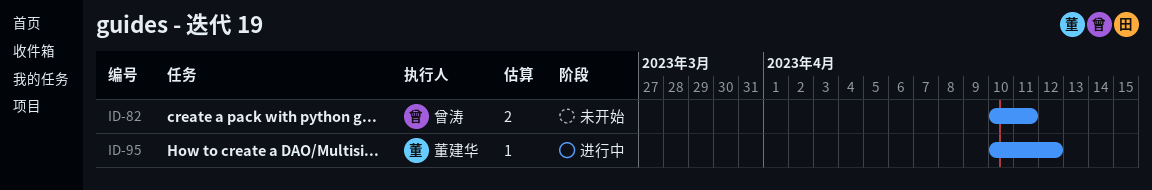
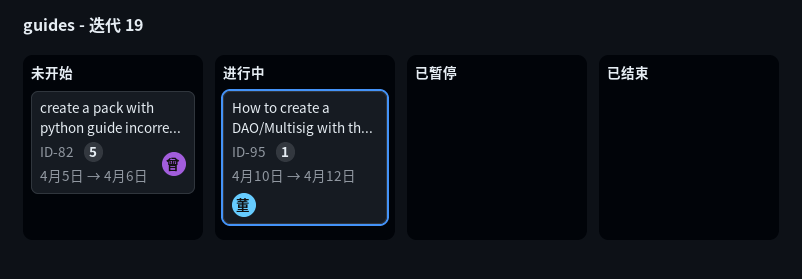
ID-82, estimate: 2 -> 5
ID-82, start: Apr 10 -> Apr 5
ID-82, due: Apr 11 -> Apr 6

